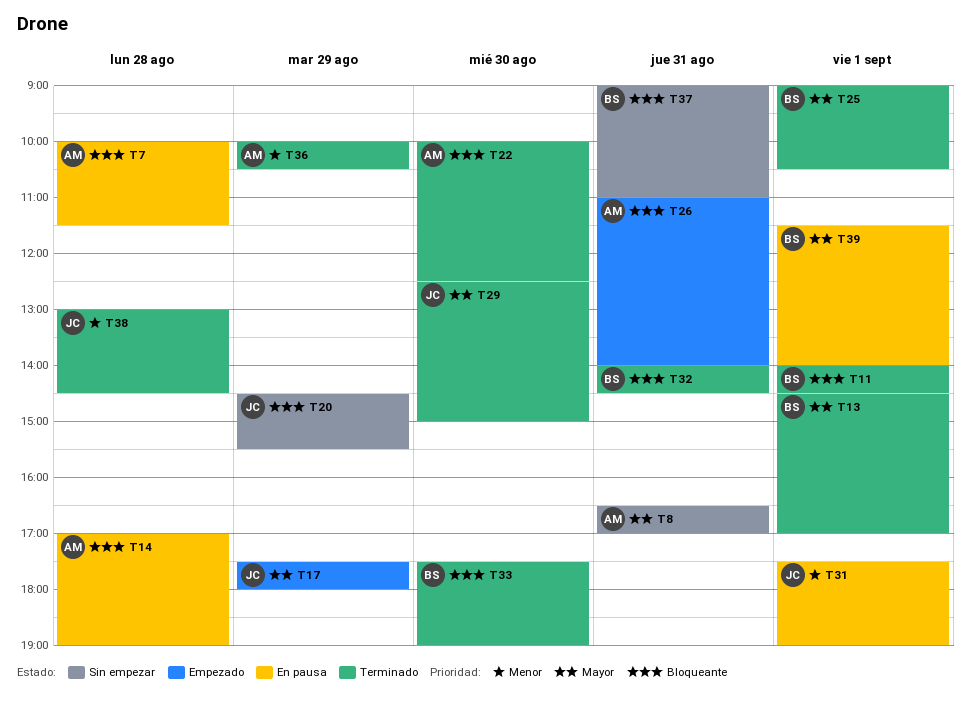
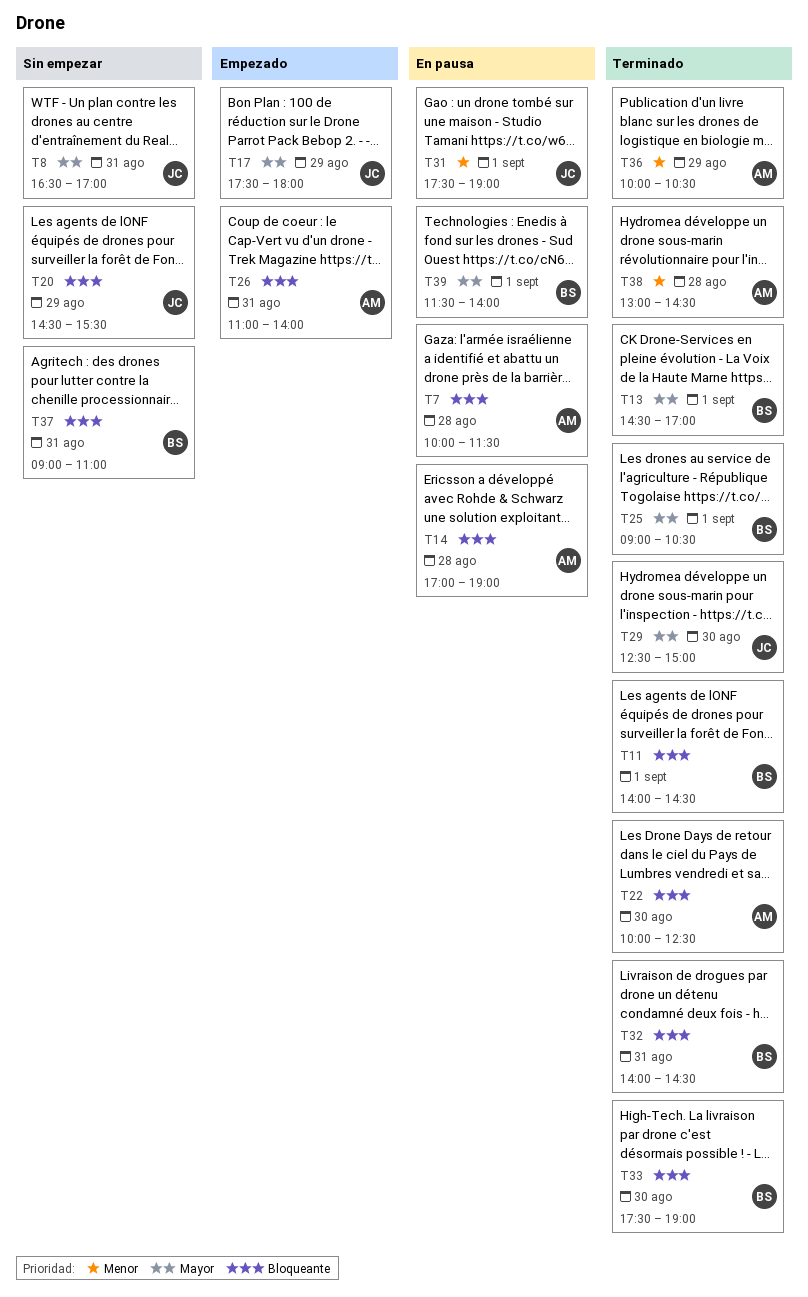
T8, owner: AM -> JC
T38, owner: JC -> AM

